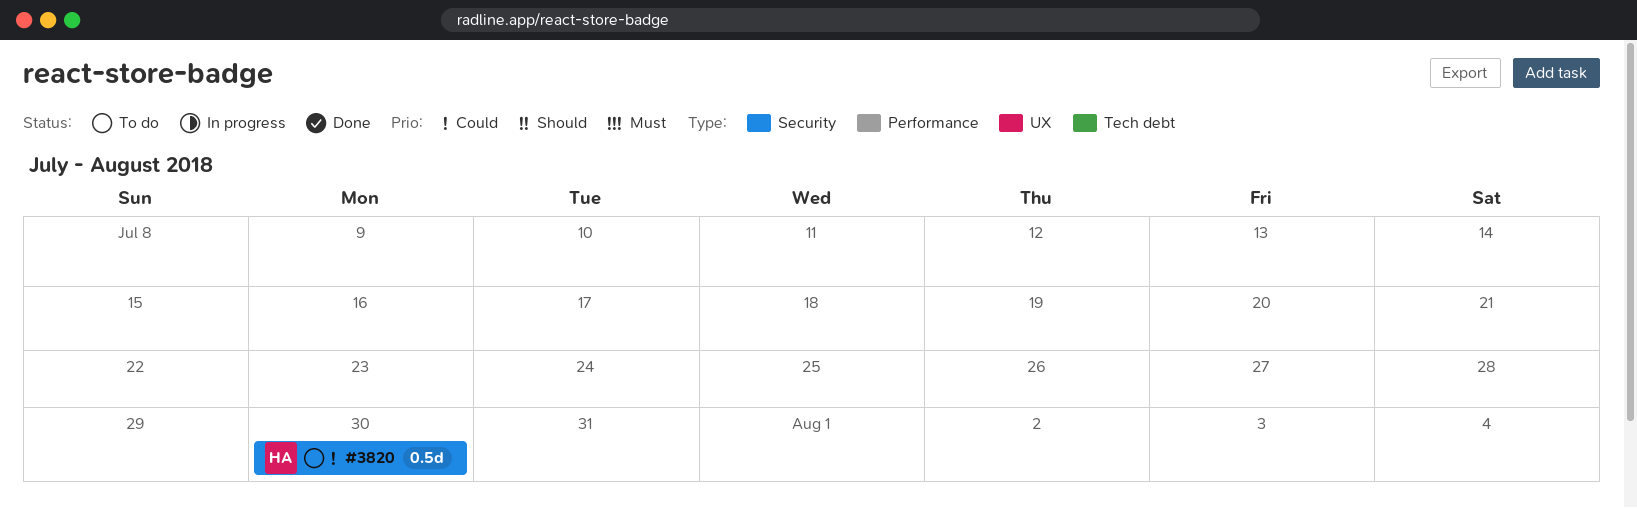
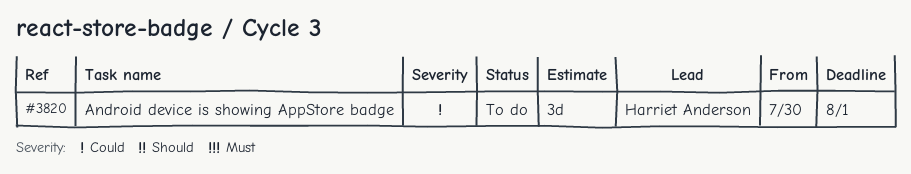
#3820, estimate: 0.5d -> 3d
#3820, due: Jul 30 -> Aug 1

